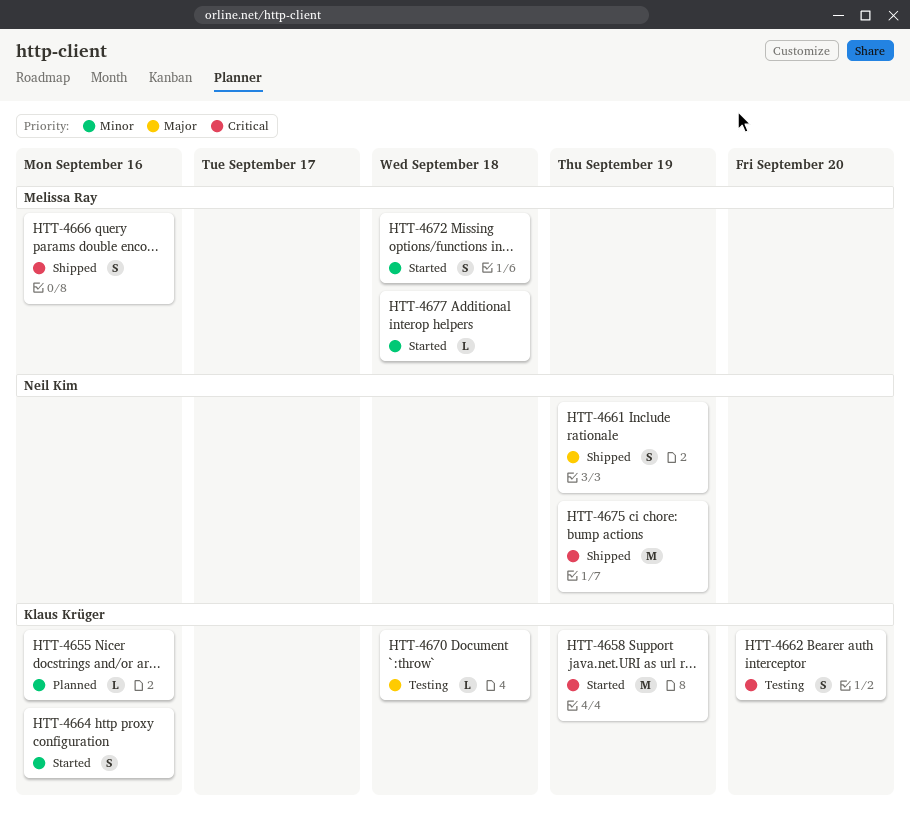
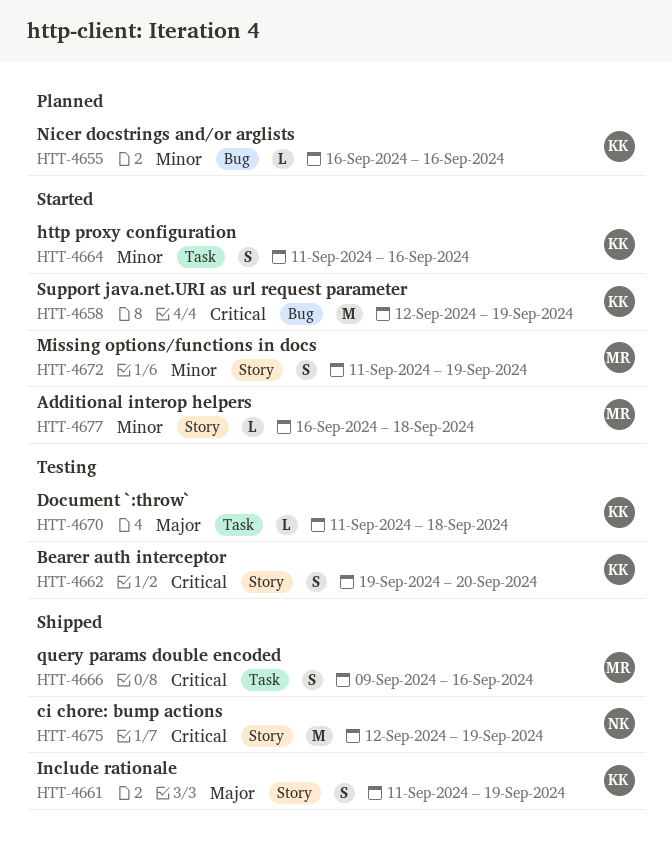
HTT-4661, owner: Neil Kim -> Klaus Krüger
HTT-4672, due: Sep 18 -> Sep 19

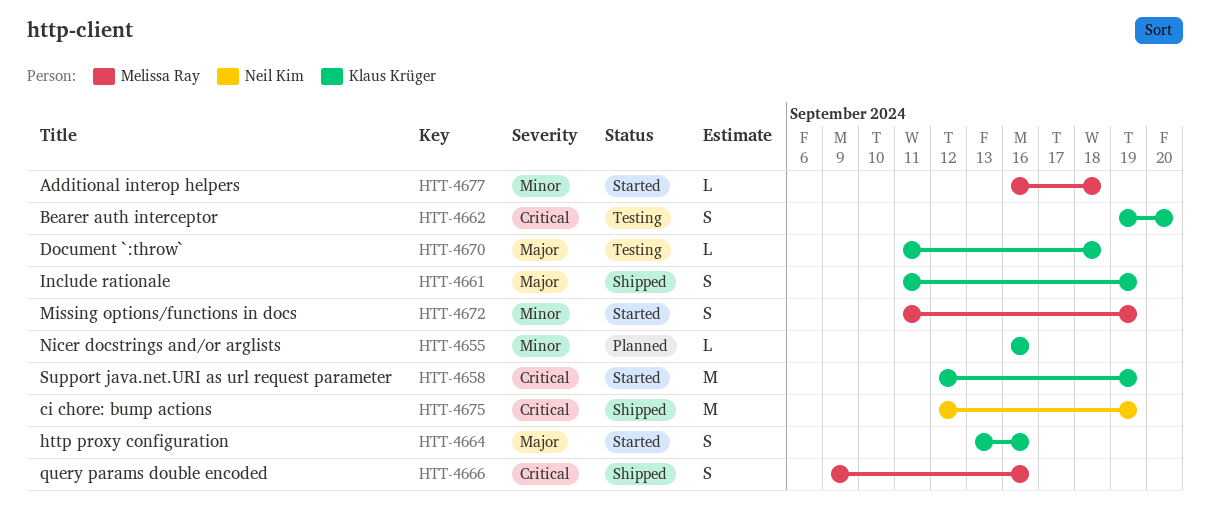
HTT-4664, priority: Minor -> Major
HTT-4664, start: Sep 11 -> Sep 13

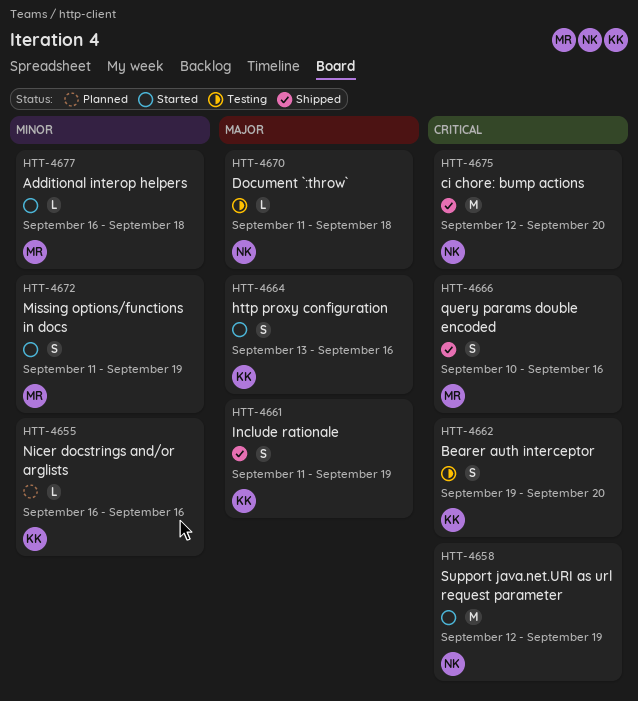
HTT-4658, owner: Klaus Krüger -> Neil Kim
HTT-4666, start: Sep 9 -> Sep 10
HTT-4670, owner: Klaus Krüger -> Neil Kim
HTT-4675, due: Sep 19 -> Sep 20

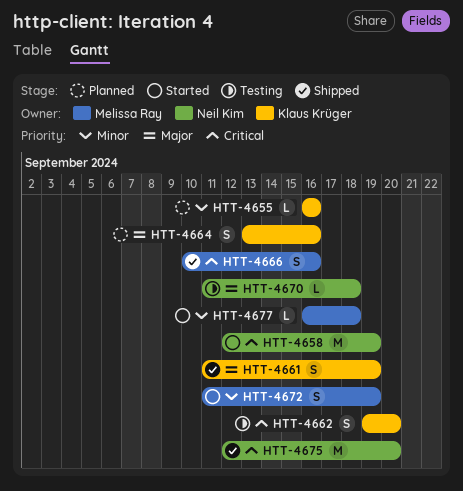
HTT-4664, status: Started -> Planned

